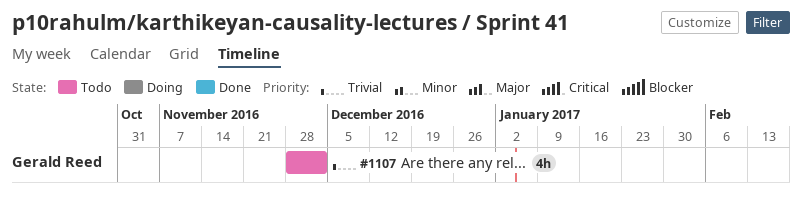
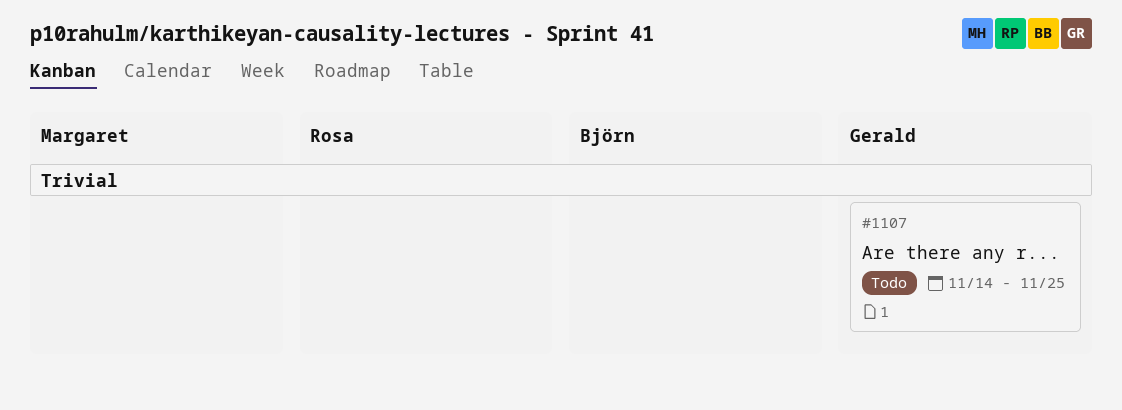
#1107, start: Nov 28 -> Nov 14
#1107, due: Dec 2 -> Nov 25

